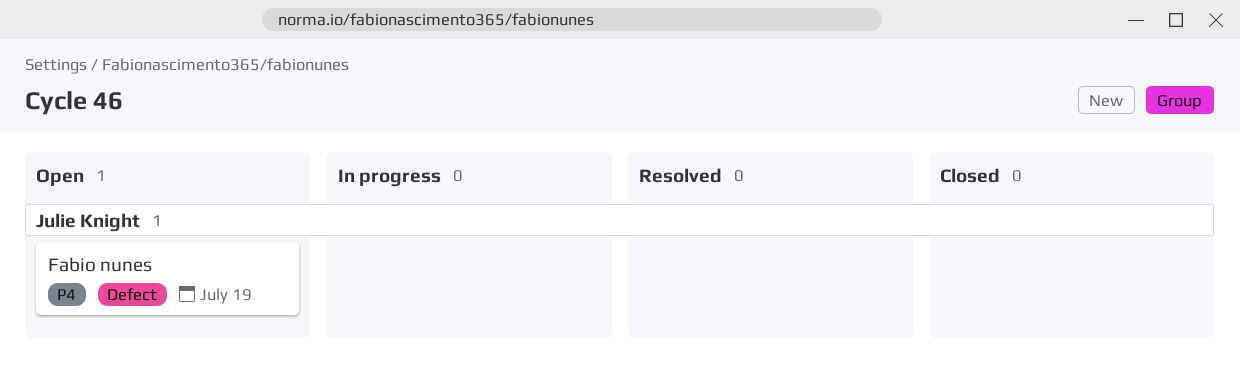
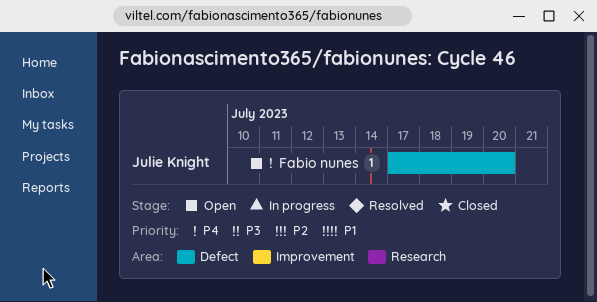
Fabio nunes, due: Jul 19 -> Jul 20

